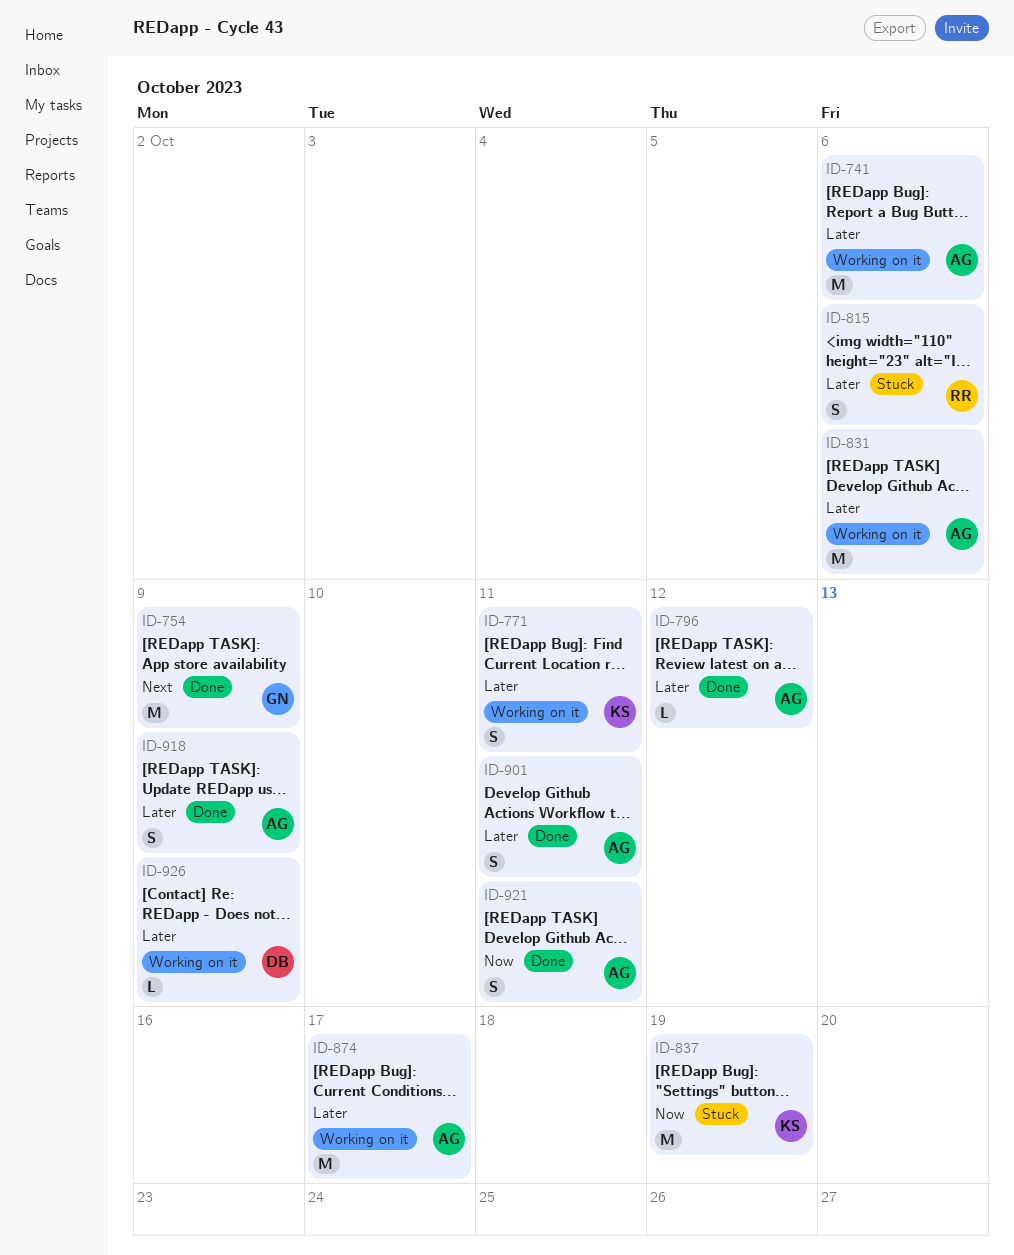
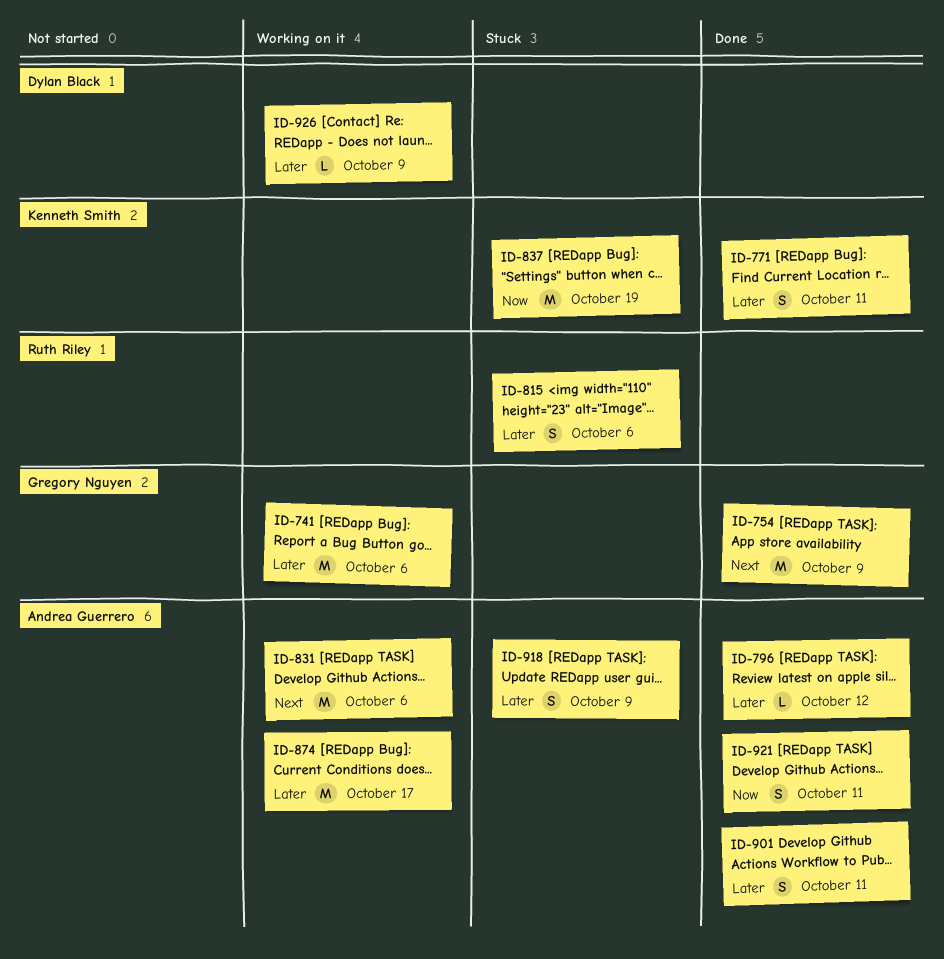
ID-741, owner: Andrea Guerrero -> Gregory Nguyen
ID-771, status: Working on it -> Done
ID-831, priority: Later -> Next
ID-918, status: Done -> Stuck

